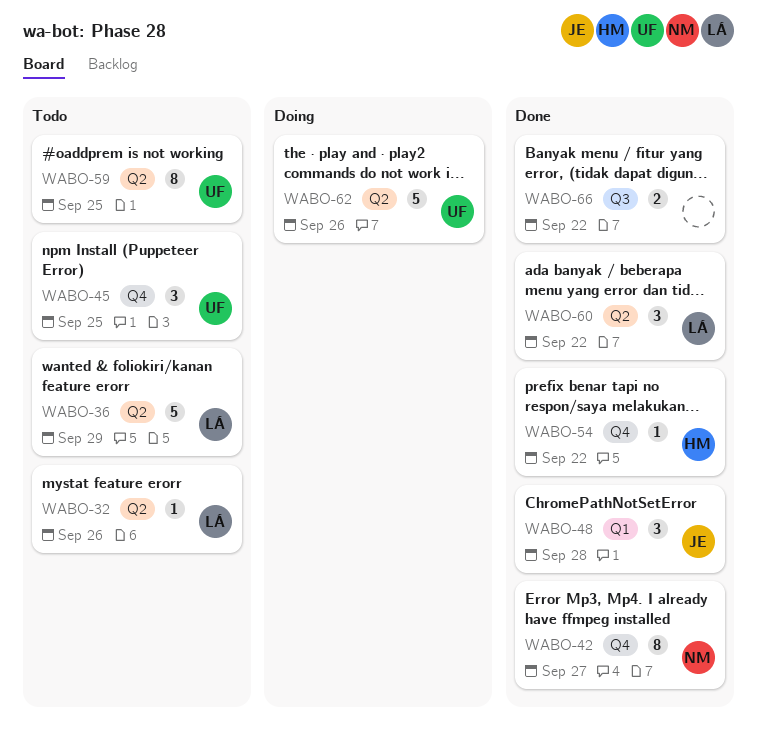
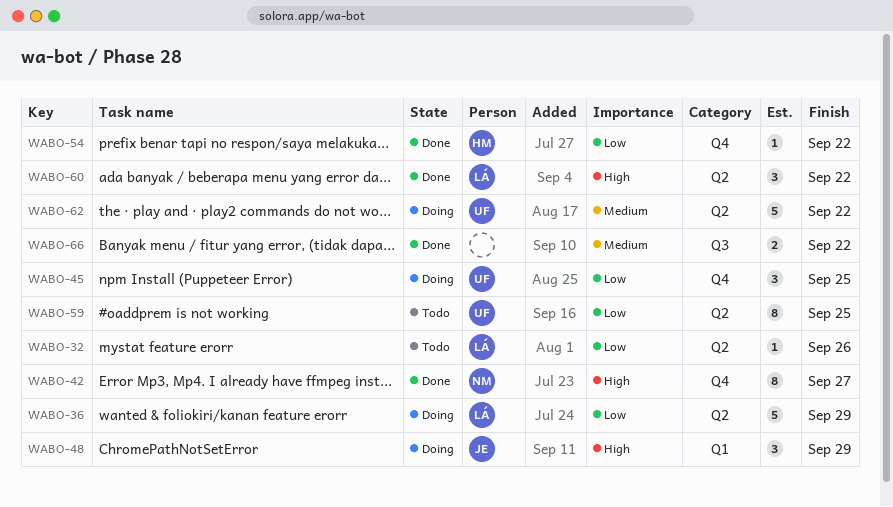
WABO-36, status: Todo -> Doing
WABO-45, status: Todo -> Doing
WABO-48, status: Done -> Doing
WABO-48, due: Sep 28 -> Sep 29
WABO-62, due: Sep 26 -> Sep 22

